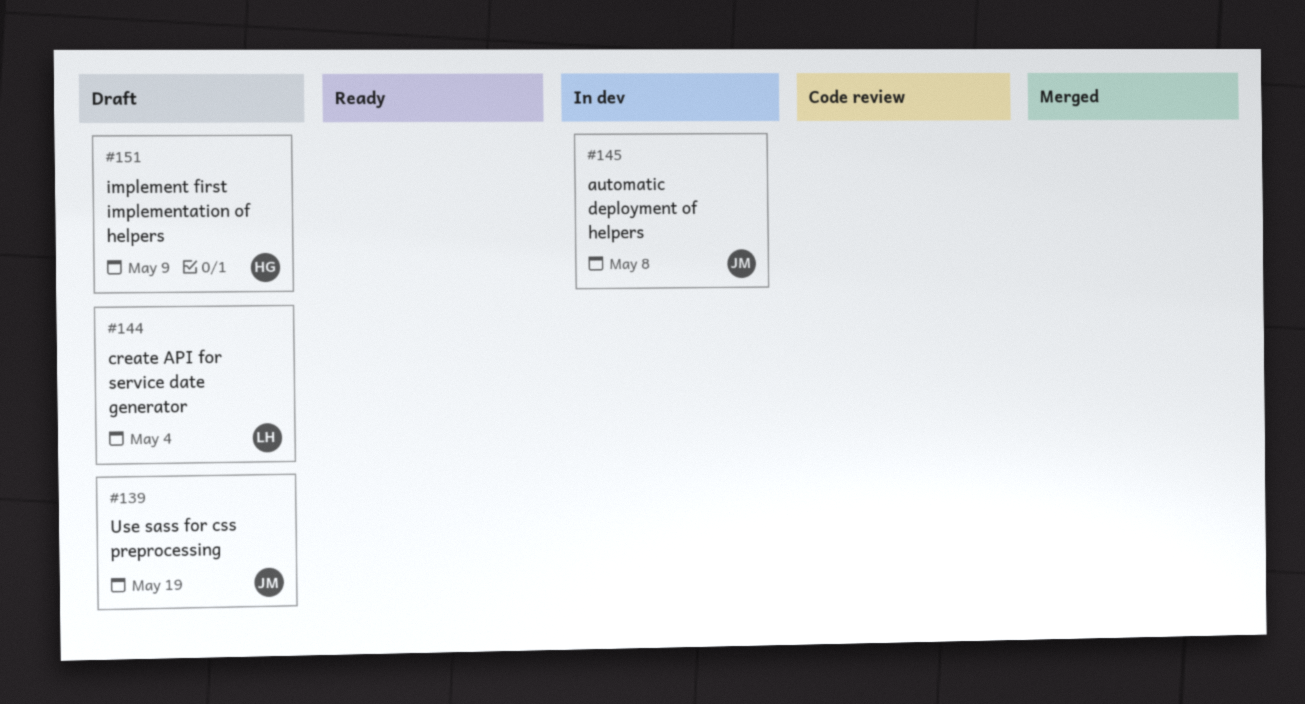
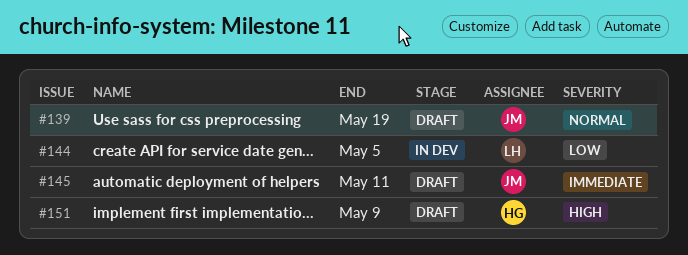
#144, status: Draft -> In dev
#144, due: May 4 -> May 5
#145, status: In dev -> Draft
#145, due: May 8 -> May 11

